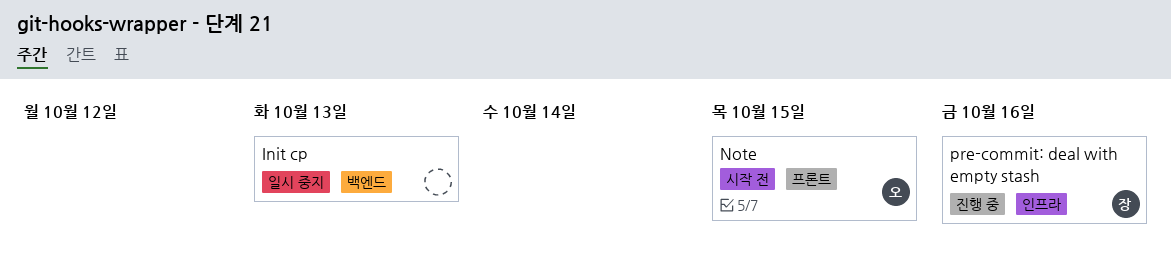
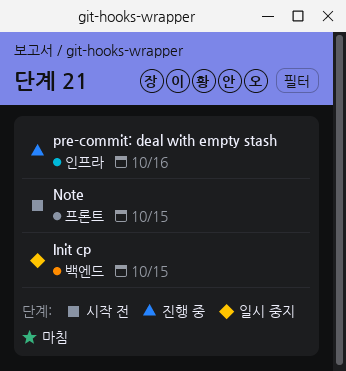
Init cp, due: Oct 13 -> Oct 15

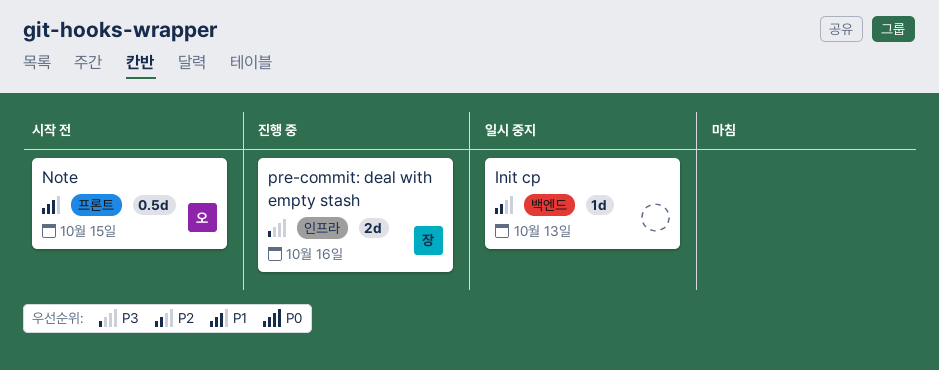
Init cp, due: Oct 15 -> Oct 13

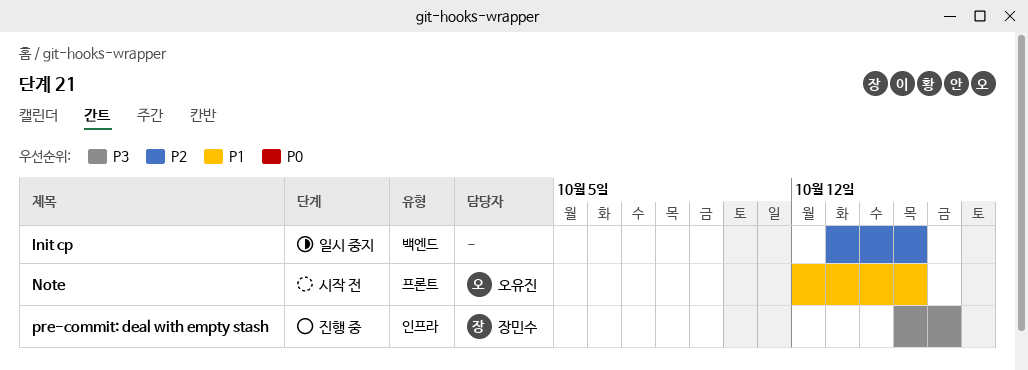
Init cp, due: Oct 13 -> Oct 15

